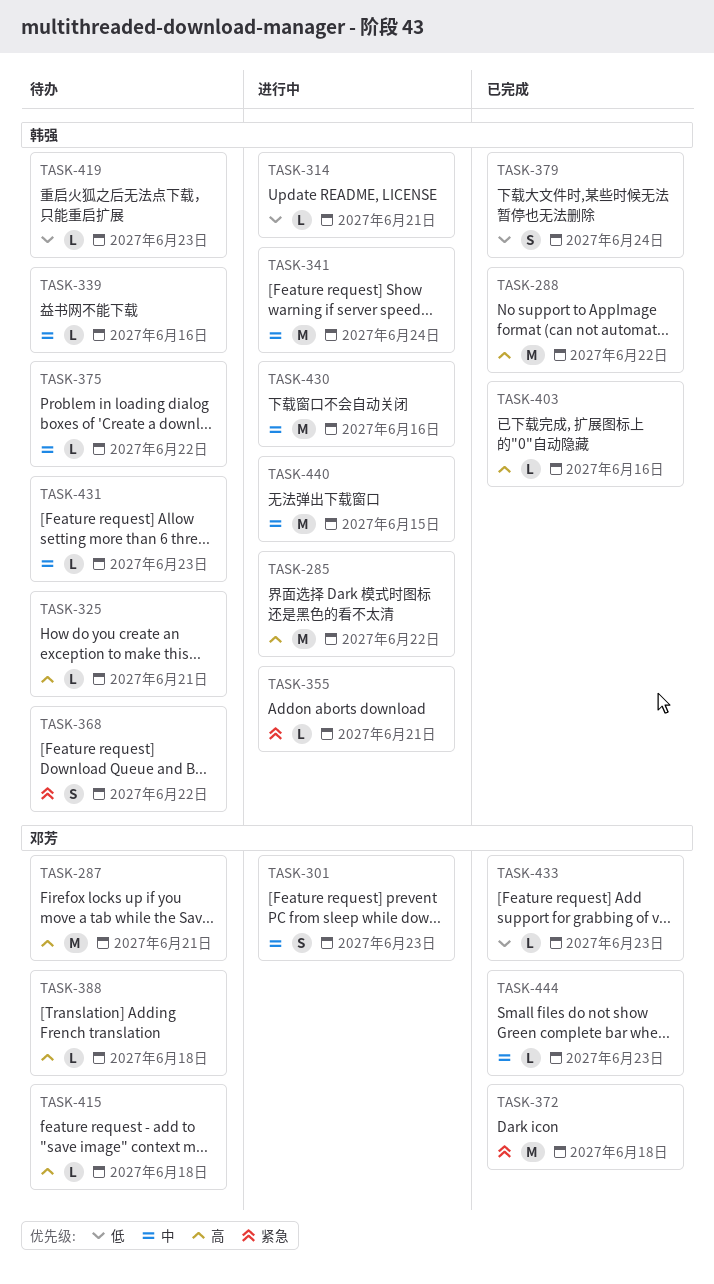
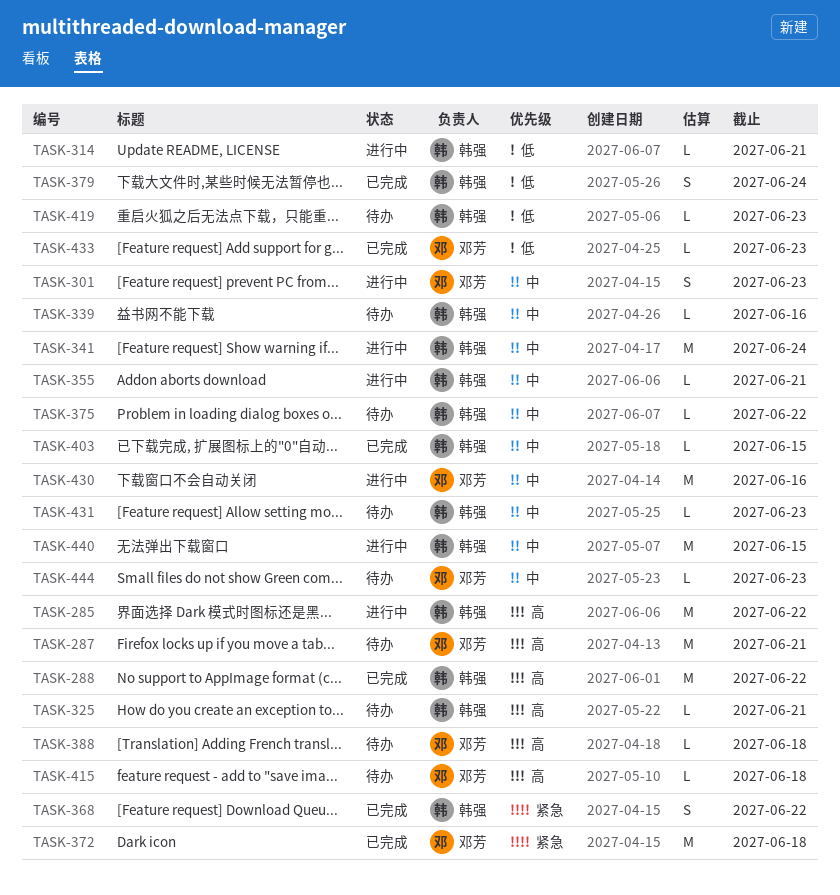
TASK-355, priority: 紧急 -> 中
TASK-368, status: 待办 -> 已完成
TASK-403, priority: 高 -> 中
TASK-403, due: Jun 16 -> Jun 15
TASK-430, owner: 韩强 -> 邓芳
TASK-444, status: 已完成 -> 待办

